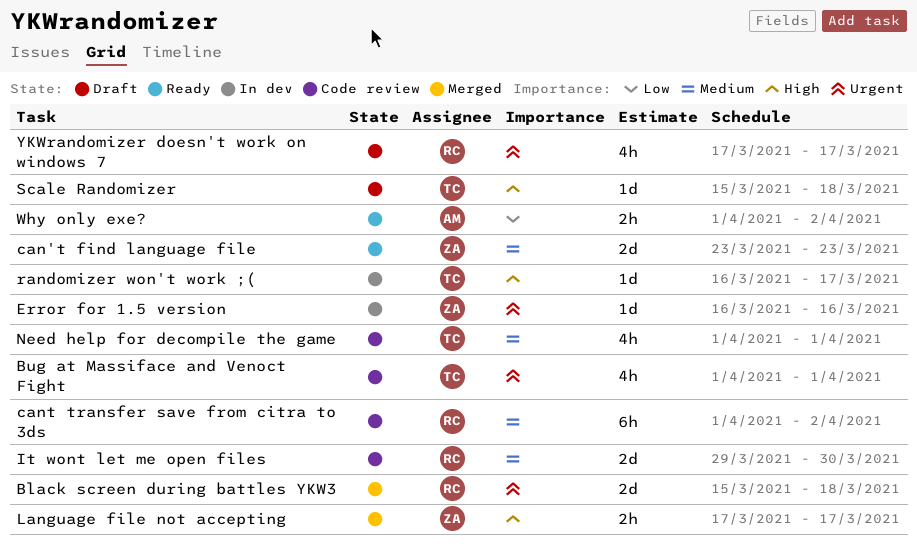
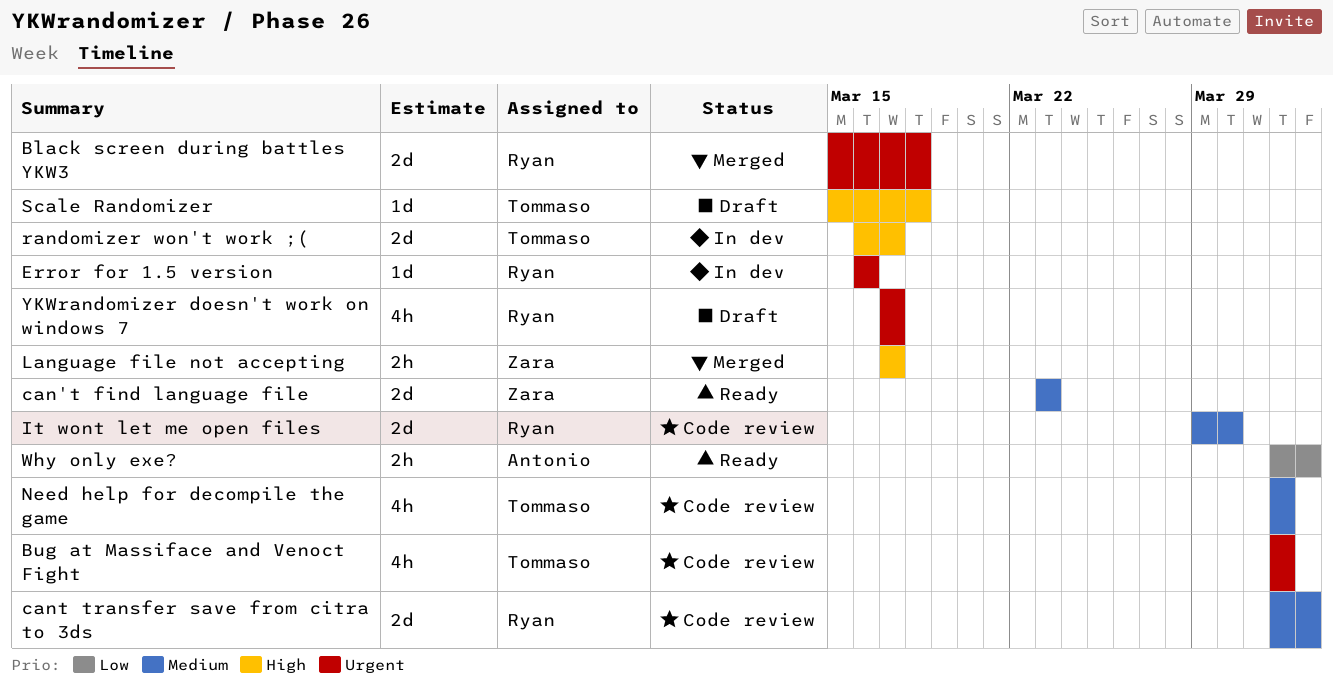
cant transfer save from citra to 3ds, estimate: 6h -> 2d
Error for 1.5 version, owner: Zara -> Ryan
randomizer won't work ;(, estimate: 1d -> 2d

